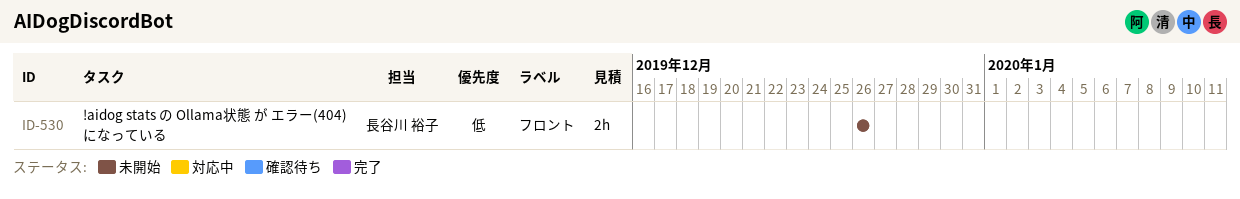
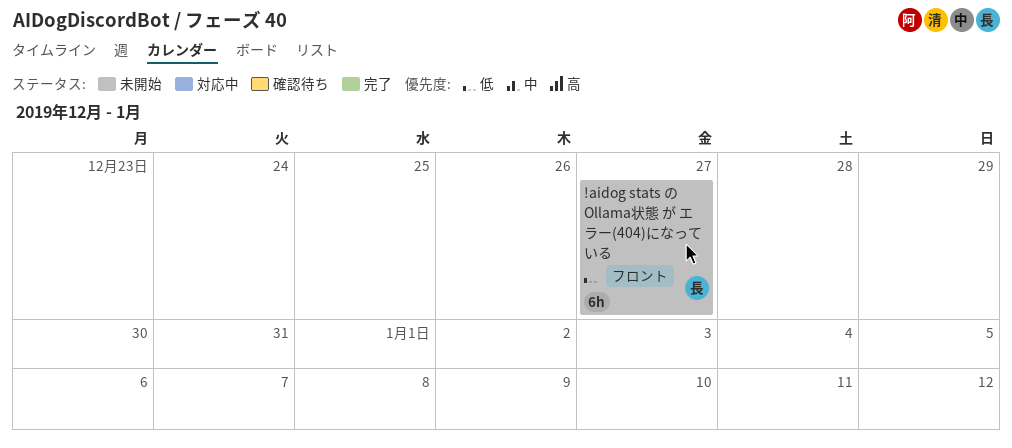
!aidog stats の Ollama状態 が エラー(404)になっている, estimate: 2h -> 6h
!aidog stats の Ollama状態 が エラー(404)になっている, due: Dec 26 -> Dec 27

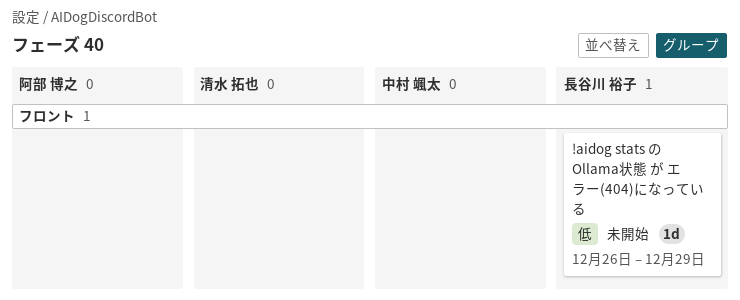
!aidog stats の Ollama状態 が エラー(404)になっている, estimate: 6h -> 1d
!aidog stats の Ollama状態 が エラー(404)になっている, due: Dec 27 -> Dec 29

